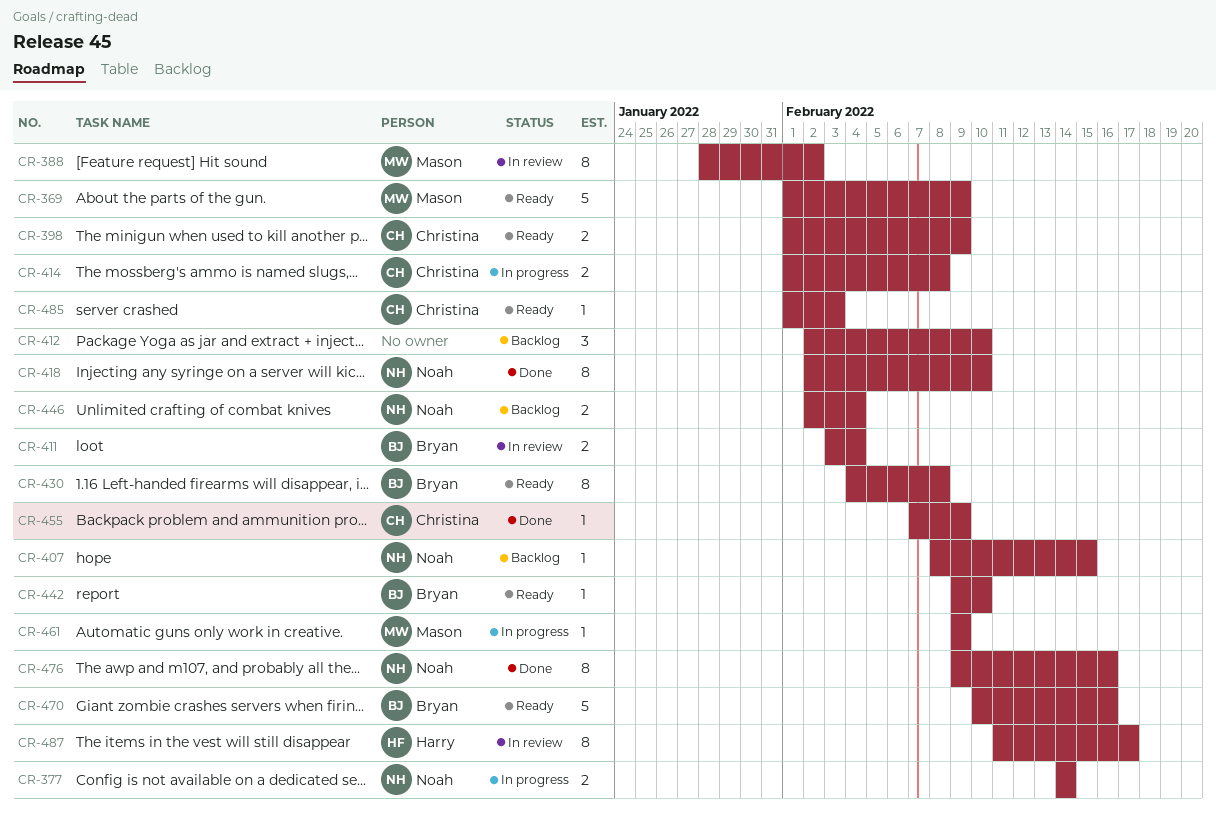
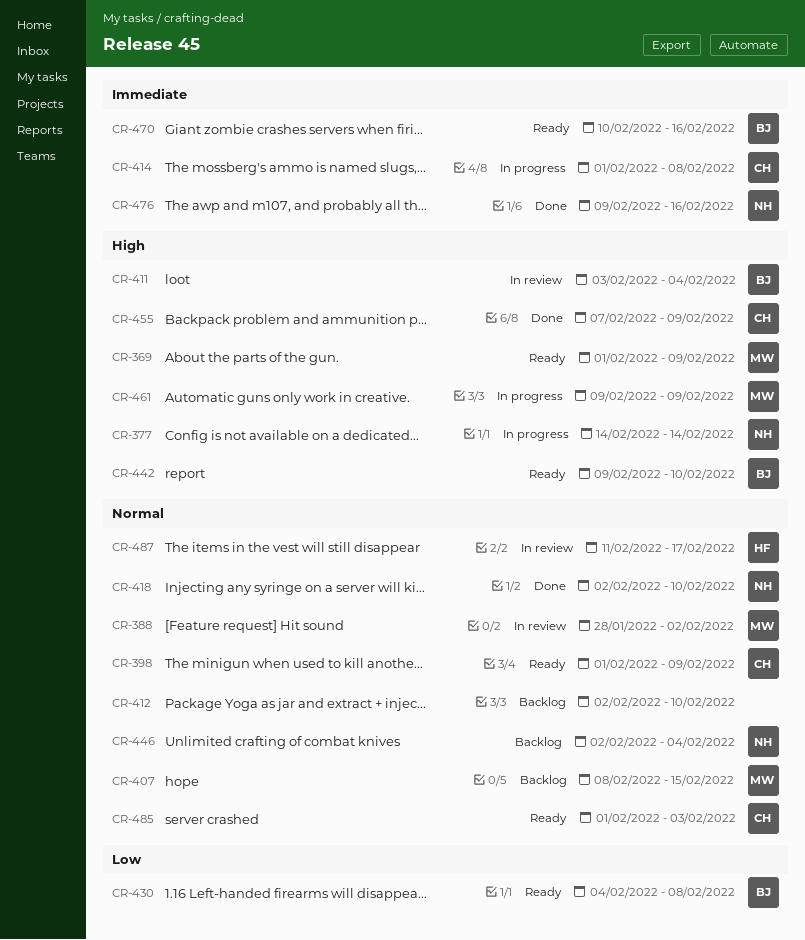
CR-407, owner: Noah -> Mason

